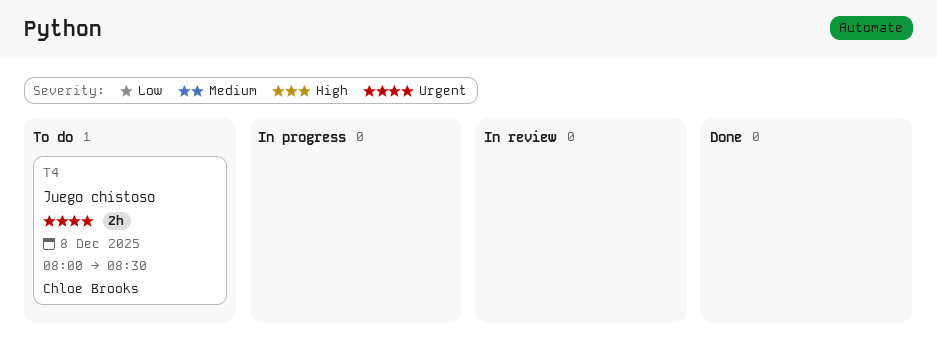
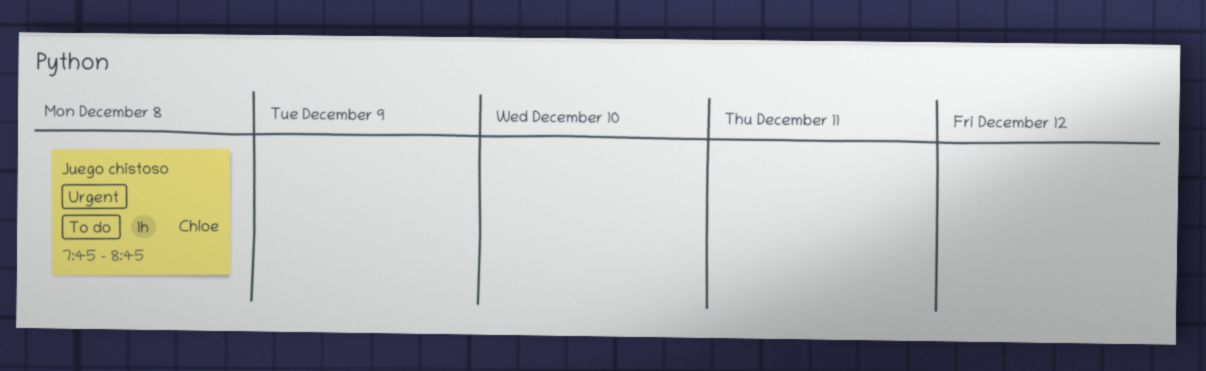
Juego chistoso, estimate: 2h -> 1h
Juego chistoso, begins: 08:00 -> 07:45
Juego chistoso, ends: 08:30 -> 08:45

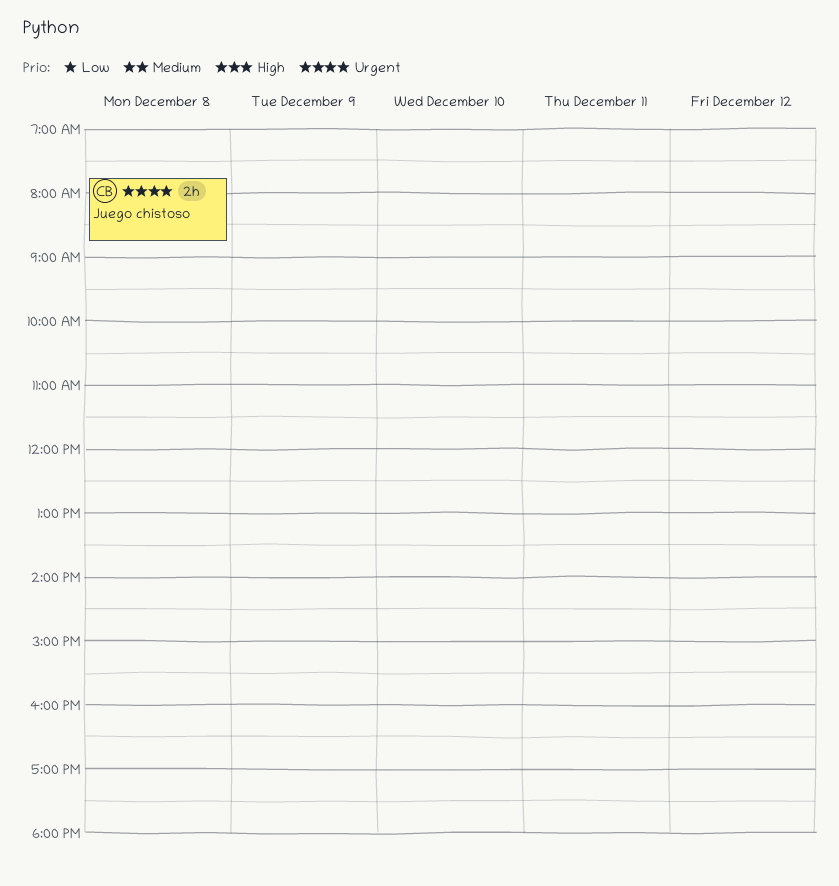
Juego chistoso, estimate: 1h -> 2h

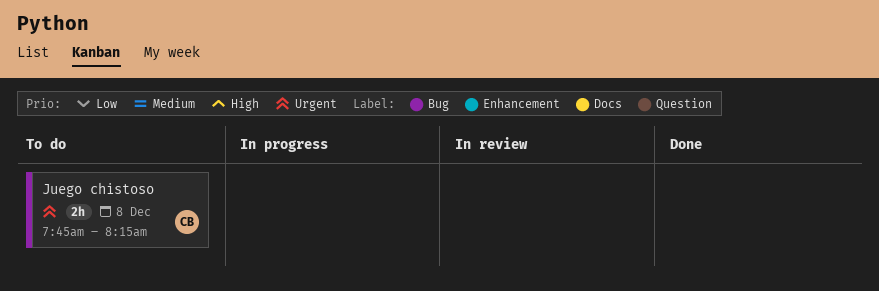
Juego chistoso, ends: 08:45 -> 08:15

